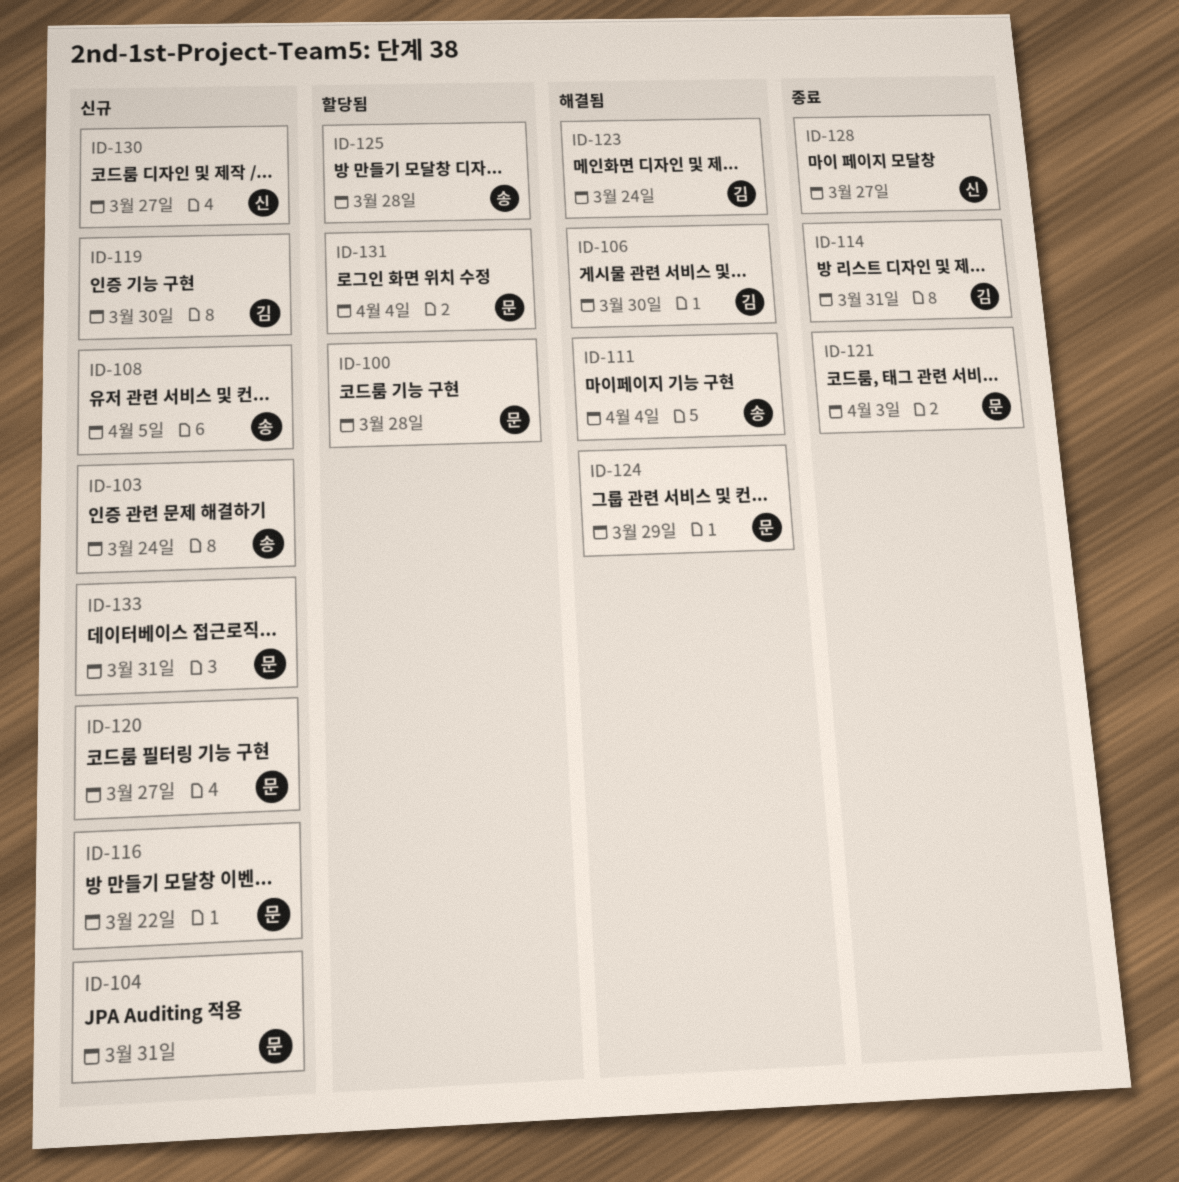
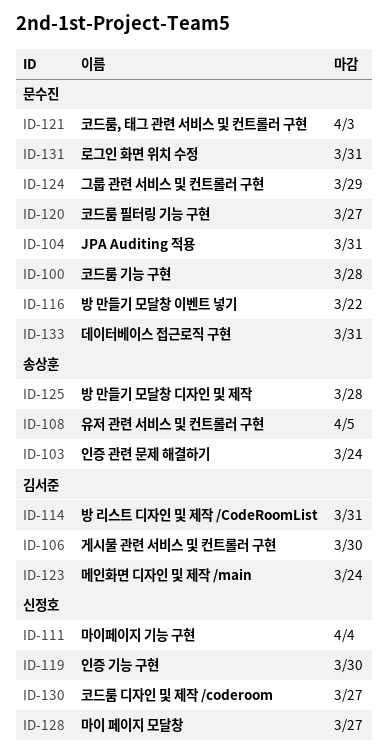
ID-111, owner: 송상훈 -> 신정호
ID-119, owner: 김서준 -> 신정호
ID-131, due: Apr 4 -> Mar 31

